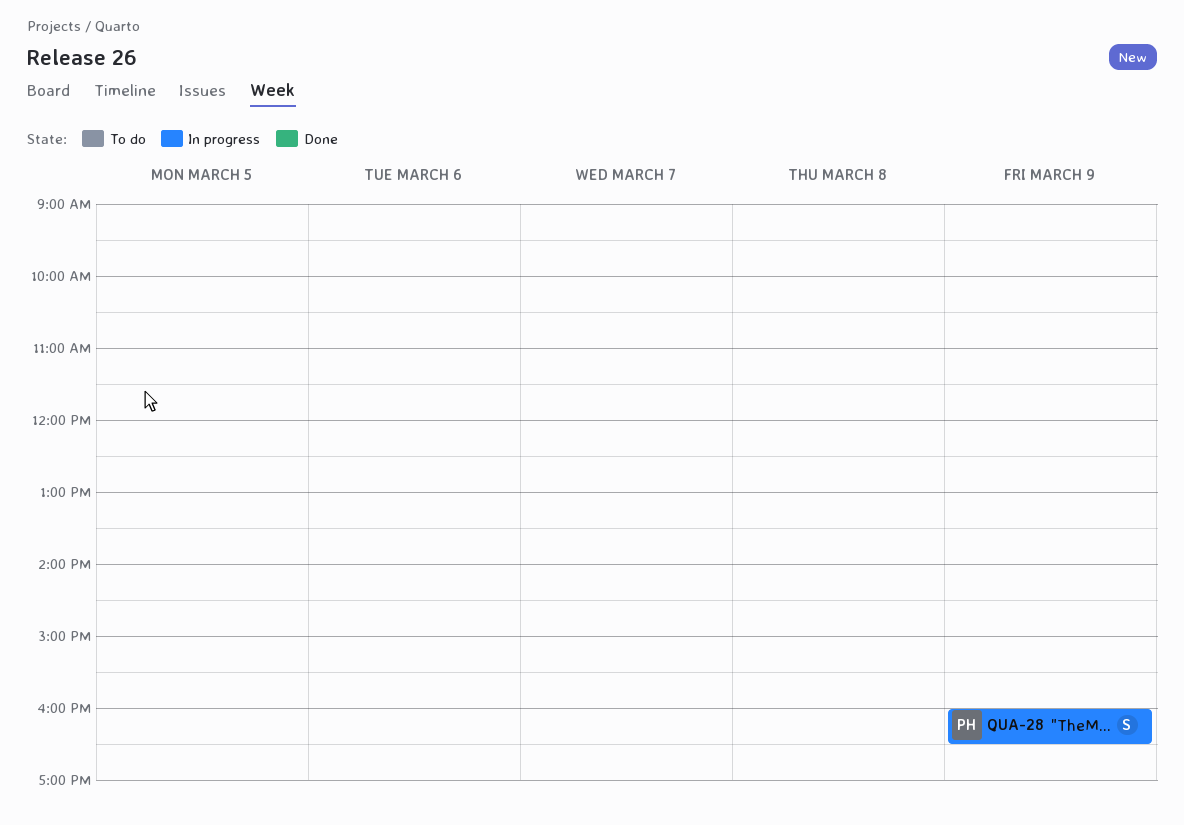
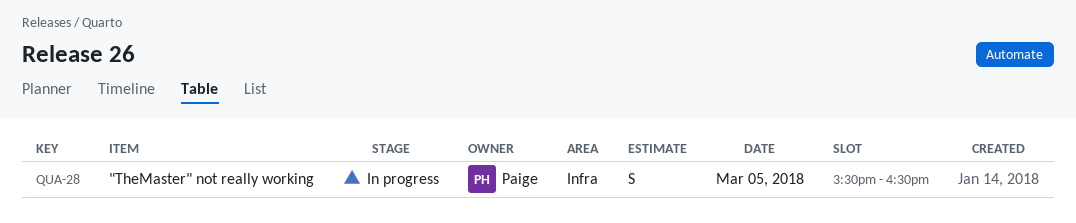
QUA-28, day: Mar 9 -> Mar 5
QUA-28, begins: 16:00 -> 15:30

